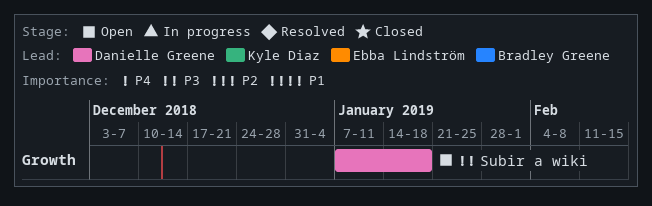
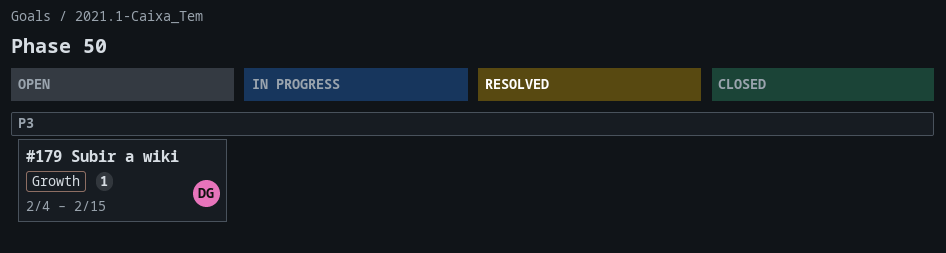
Subir a wiki, start: Jan 7 -> Feb 4
Subir a wiki, due: Jan 18 -> Feb 15

